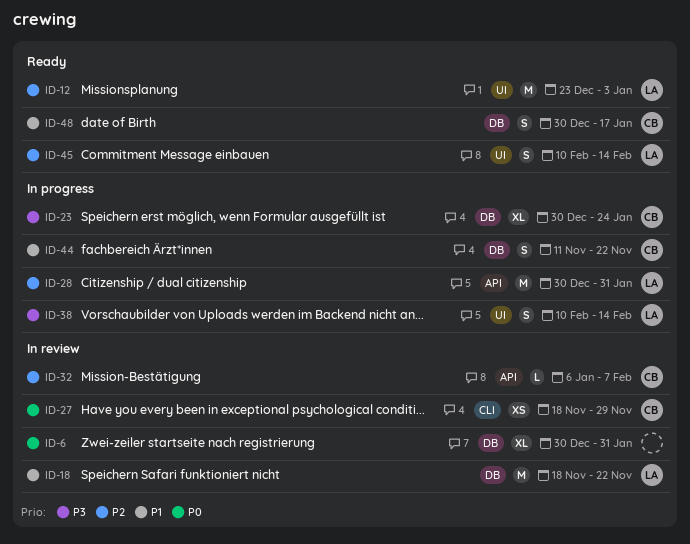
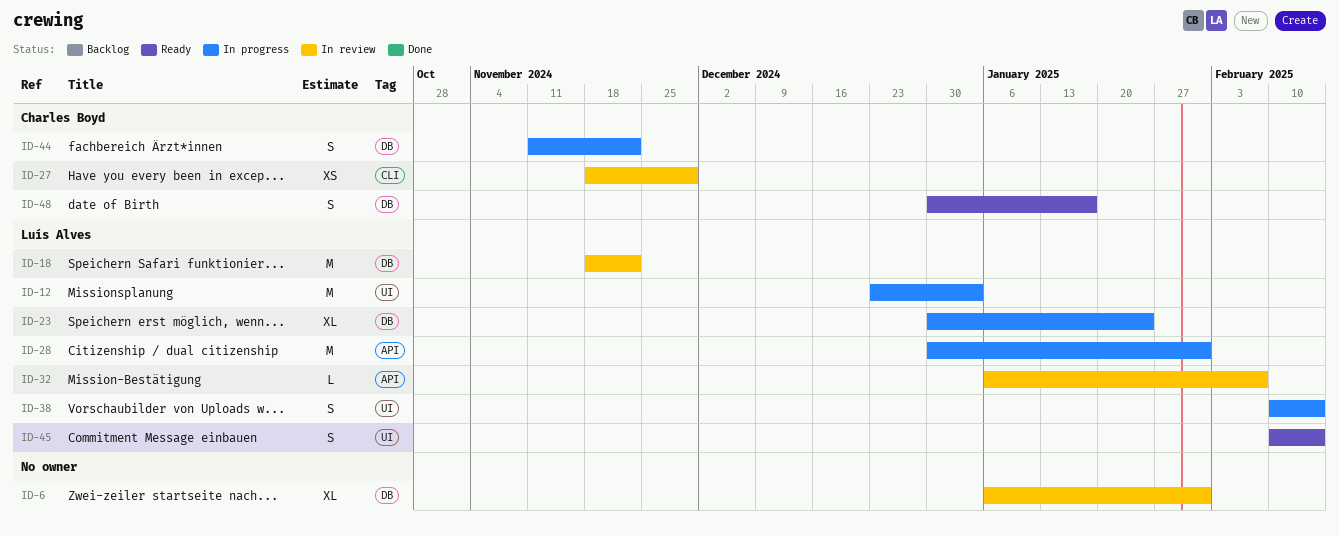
ID-6, start: Dec 30 -> Jan 6
ID-12, status: Ready -> In progress
ID-23, owner: Charles Boyd -> Luís Alves
ID-32, owner: Charles Boyd -> Luís Alves

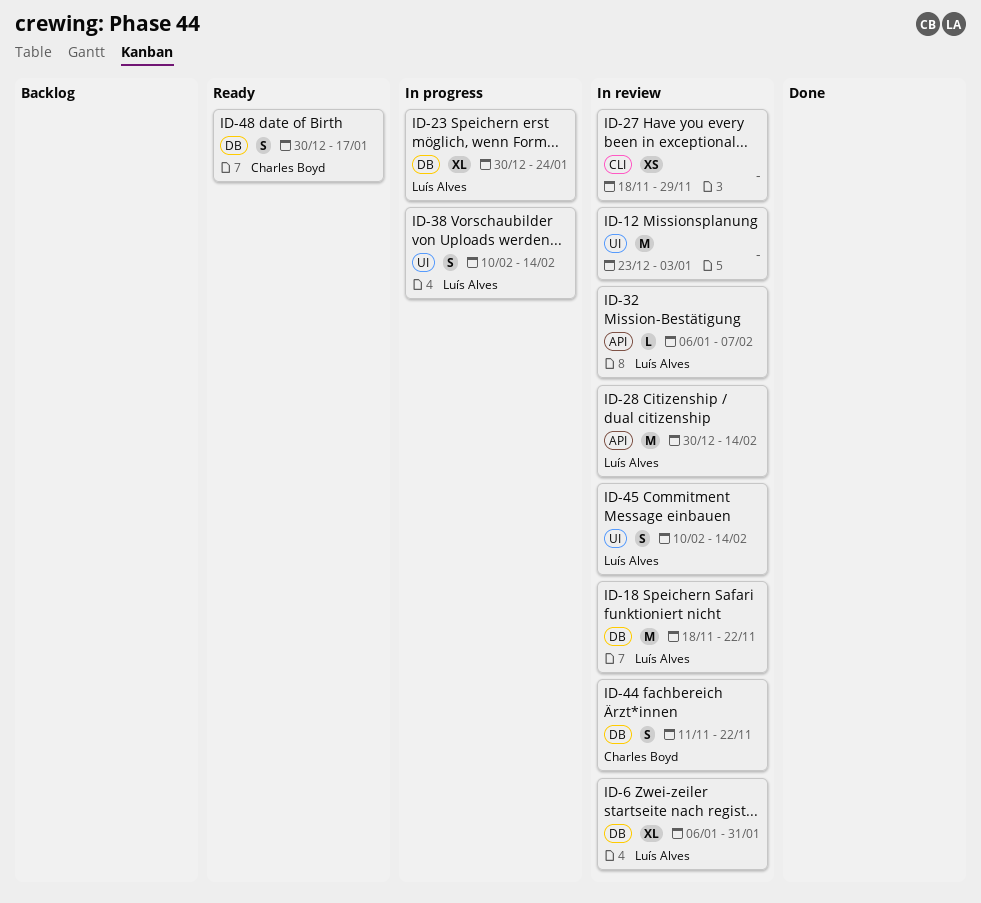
ID-6, owner: none -> Luís Alves
ID-12, status: In progress -> In review
ID-12, owner: Luís Alves -> none
ID-27, owner: Charles Boyd -> none
ID-28, status: In progress -> In review
ID-28, due: Jan 31 -> Feb 14
ID-44, status: In progress -> In review
ID-45, status: Ready -> In review

